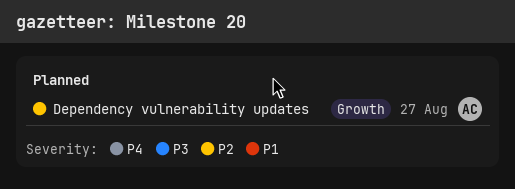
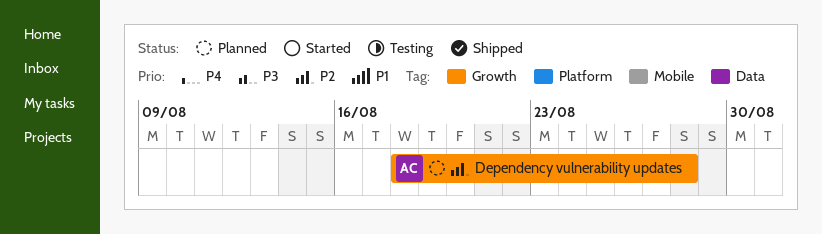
Dependency vulnerability updates, due: Aug 27 -> Aug 28

